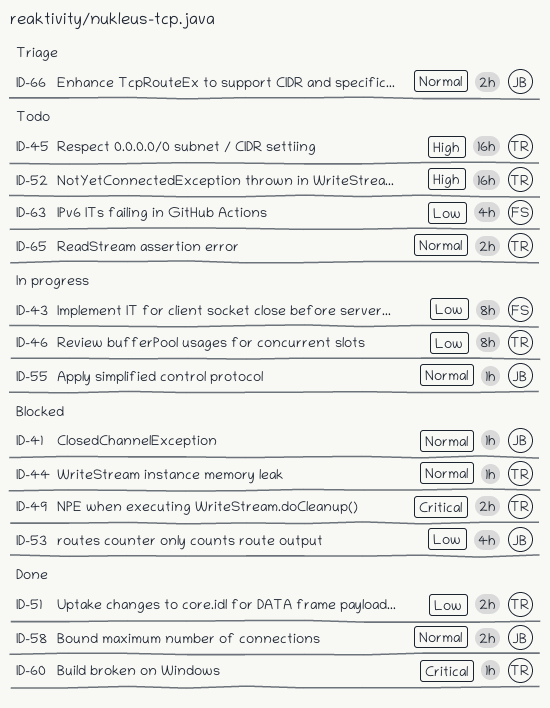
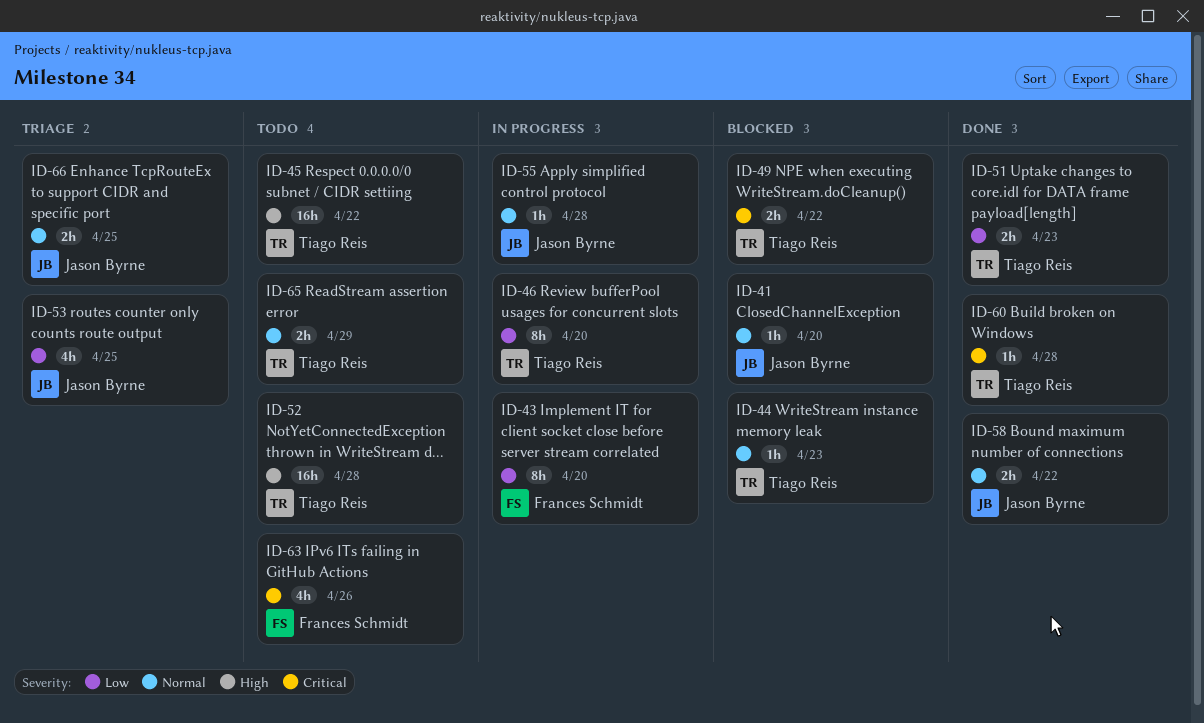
ID-53, status: Blocked -> Triage
ID-63, priority: Low -> Critical

